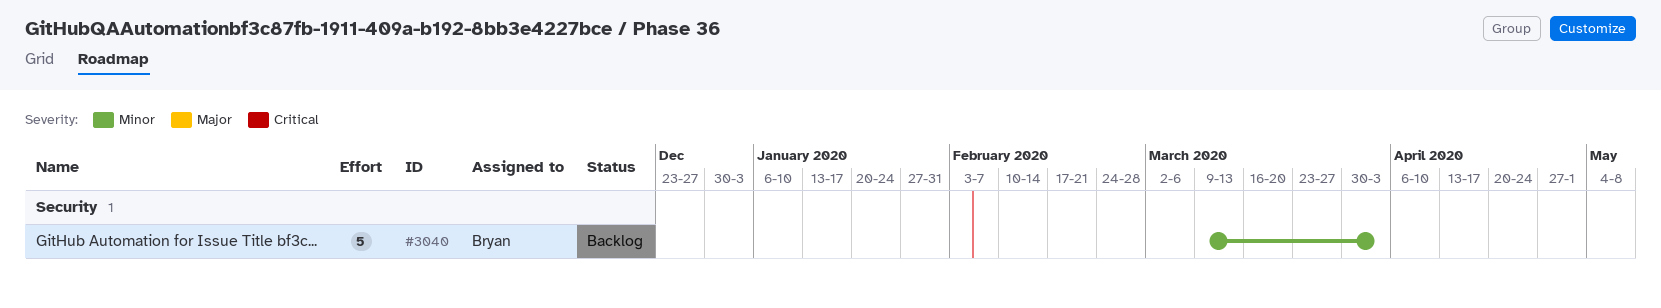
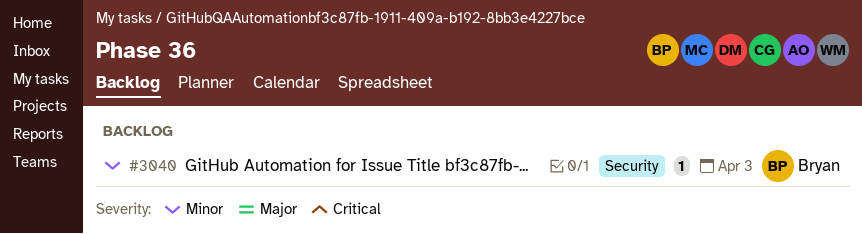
#3040, estimate: 5 -> 1

